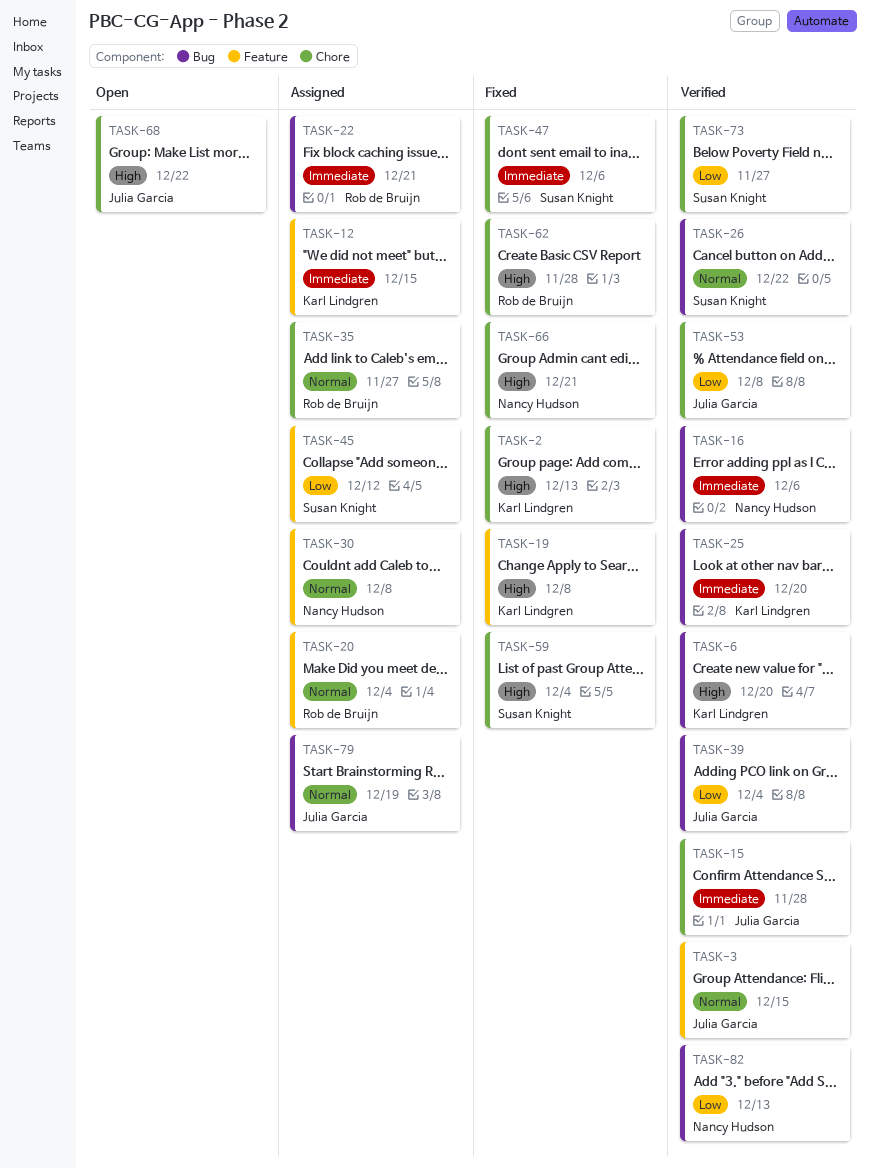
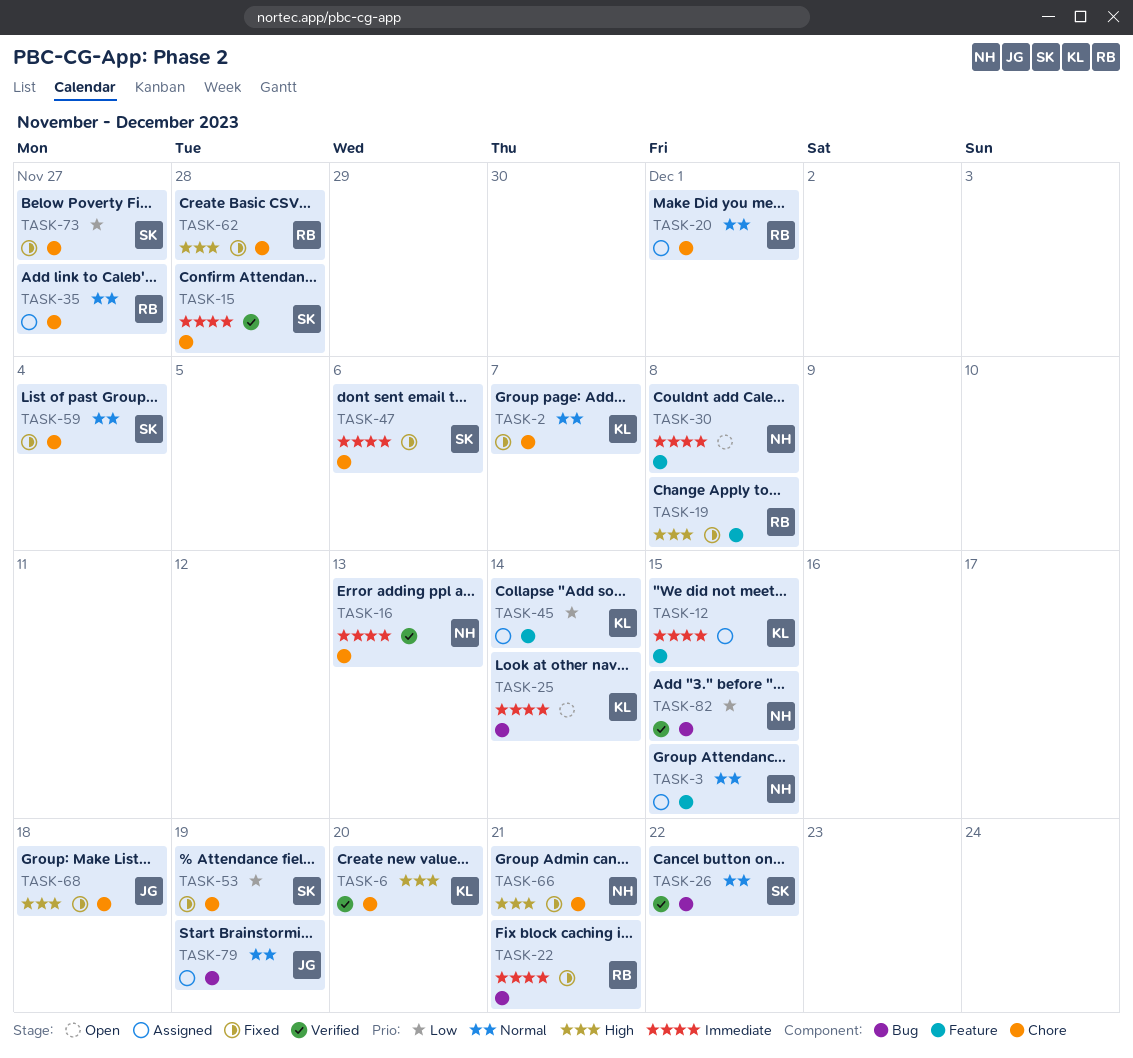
TASK-2, priority: High -> Normal
TASK-2, due: Dec 13 -> Dec 7
TASK-3, status: Verified -> Assigned
TASK-3, owner: Julia Garcia -> Nancy Hudson
TASK-6, label: Bug -> Chore
TASK-15, owner: Julia Garcia -> Susan Knight
TASK-16, label: Bug -> Chore
TASK-16, due: Dec 6 -> Dec 13
TASK-19, owner: Karl Lindgren -> Rob de Bruijn
TASK-20, label: Feature -> Chore
TASK-20, due: Dec 4 -> Dec 1
TASK-22, status: Assigned -> Fixed
TASK-25, status: Verified -> Open
TASK-25, due: Dec 20 -> Dec 14
TASK-30, status: Assigned -> Open
TASK-30, priority: Normal -> Immediate
TASK-39: present -> none
TASK-45, owner: Susan Knight -> Karl Lindgren
TASK-45, due: Dec 12 -> Dec 14
TASK-53, status: Verified -> Fixed
TASK-53, owner: Julia Garcia -> Susan Knight
TASK-53, due: Dec 8 -> Dec 19
TASK-59, priority: High -> Normal
TASK-68, status: Open -> Fixed
TASK-68, due: Dec 22 -> Dec 18
TASK-73, status: Verified -> Fixed
TASK-82, due: Dec 13 -> Dec 15

